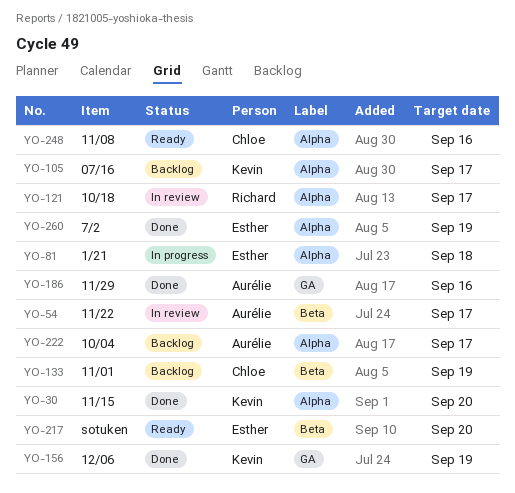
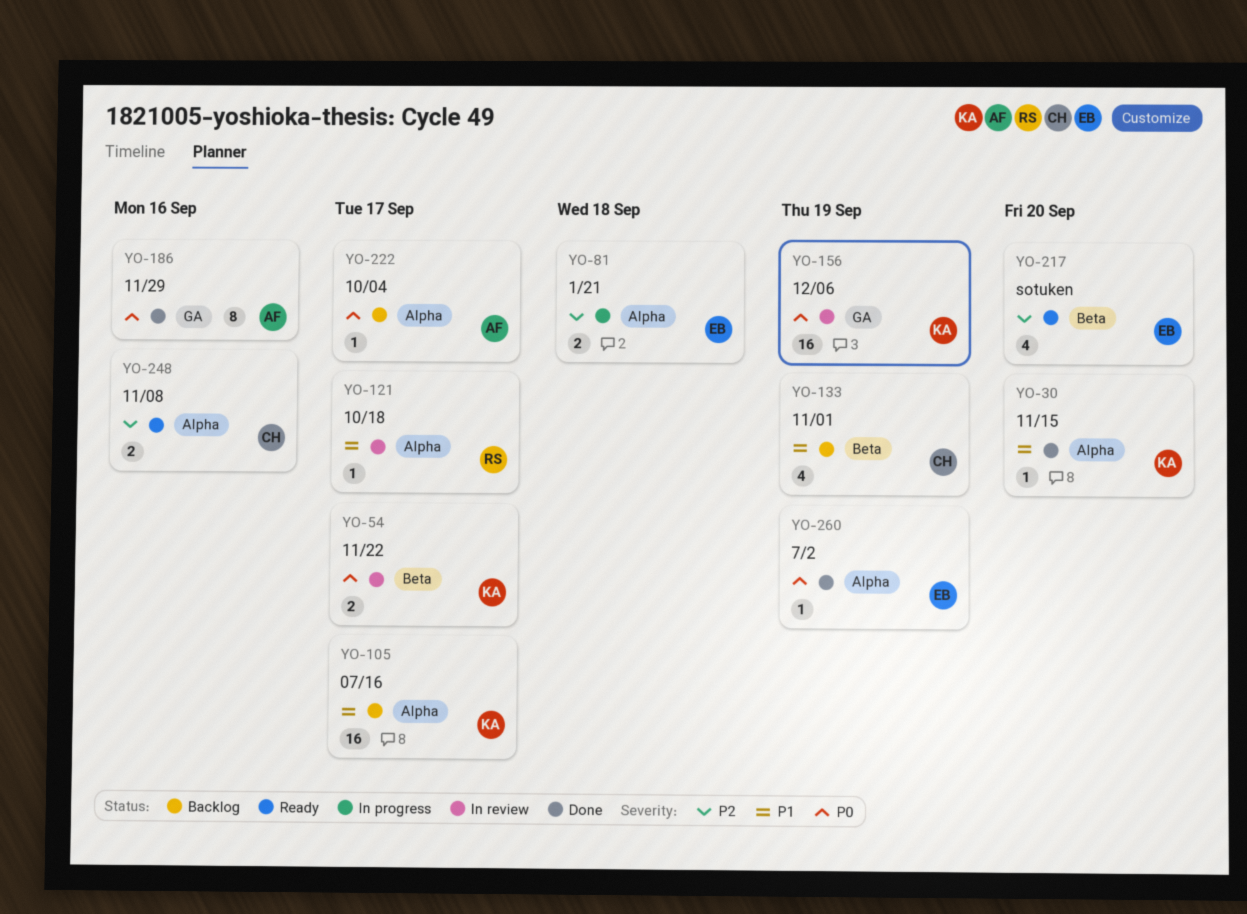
YO-54, owner: Aurélie -> Kevin
YO-156, status: Done -> In review

